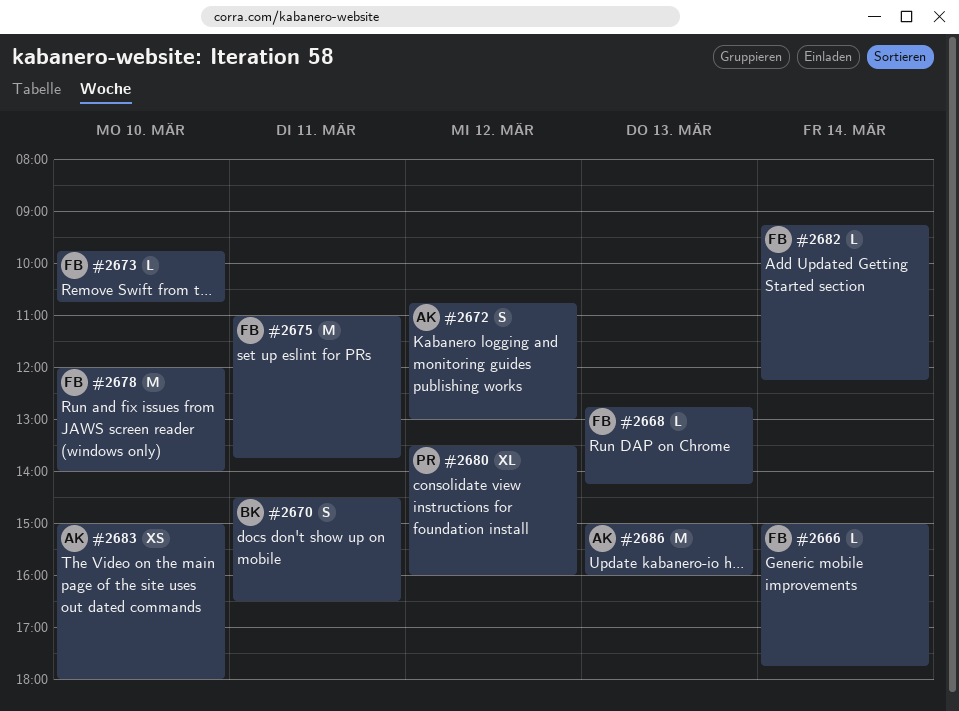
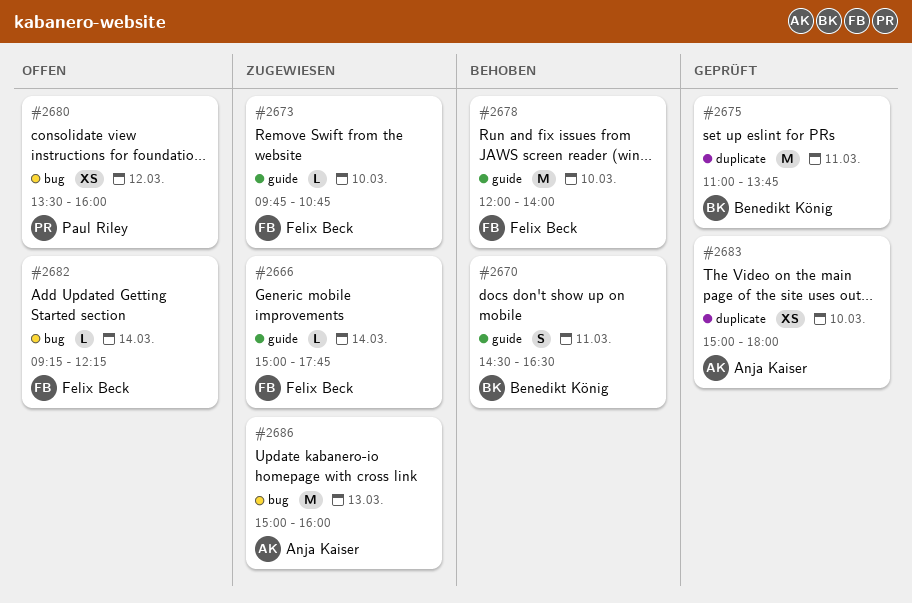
#2668: present -> none
#2672: present -> none
#2675, owner: Felix Beck -> Benedikt König
#2680, estimate: XL -> XS

